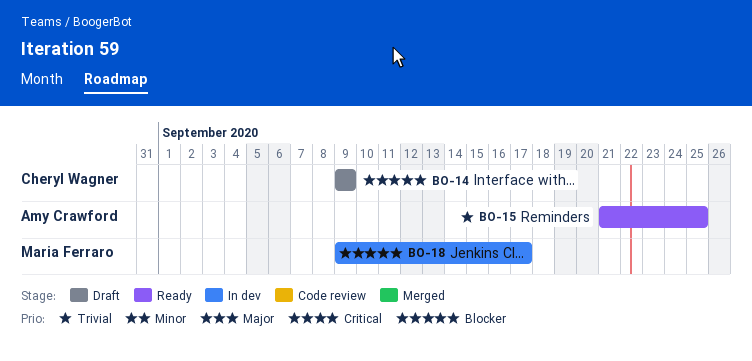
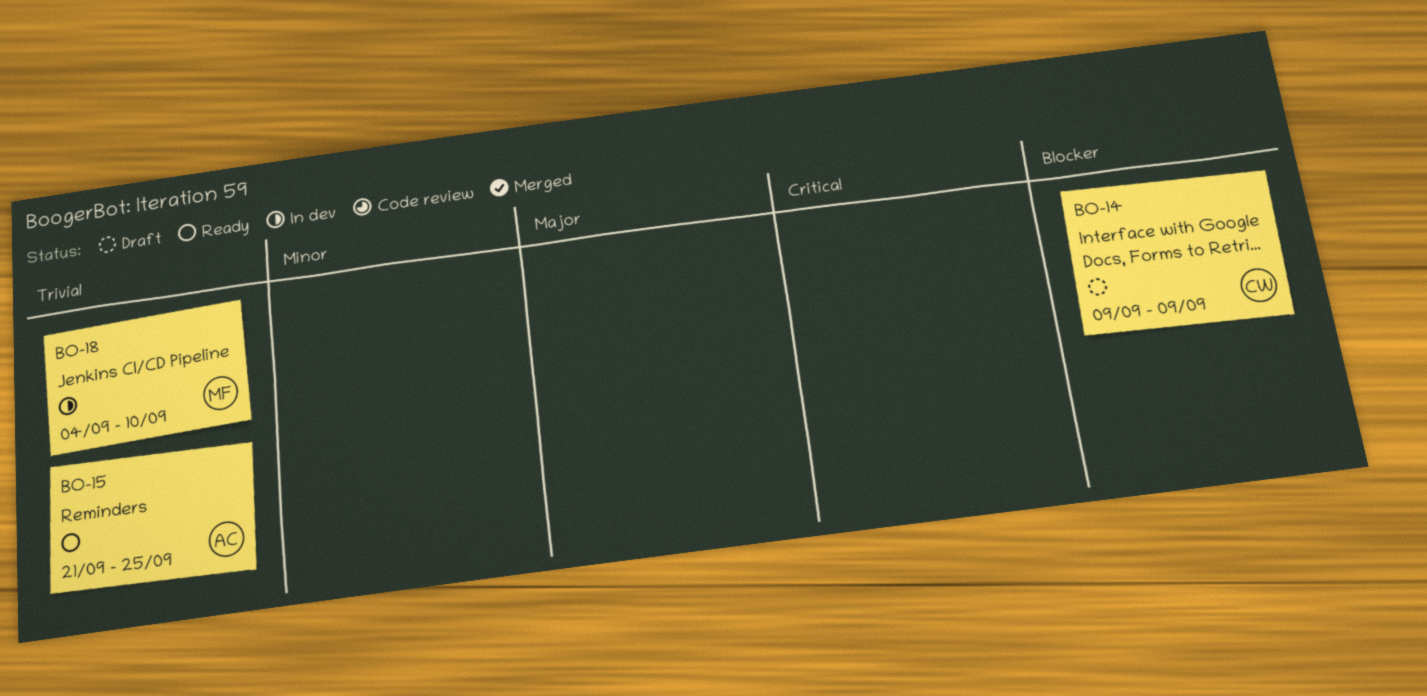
BO-18, priority: Blocker -> Trivial
BO-18, start: Sep 9 -> Sep 4
BO-18, due: Sep 17 -> Sep 10

